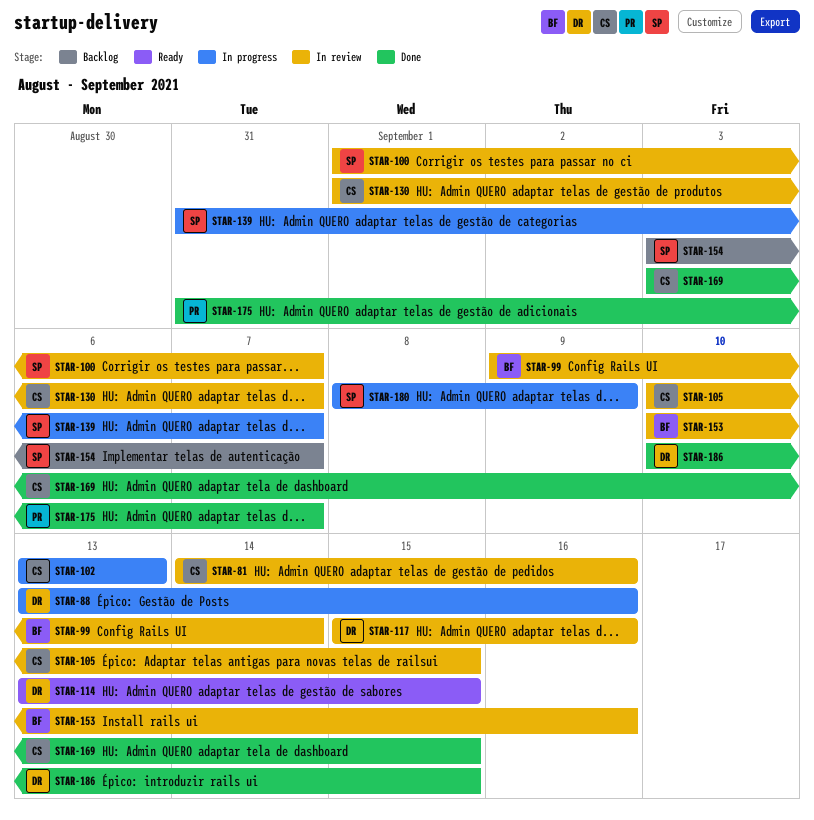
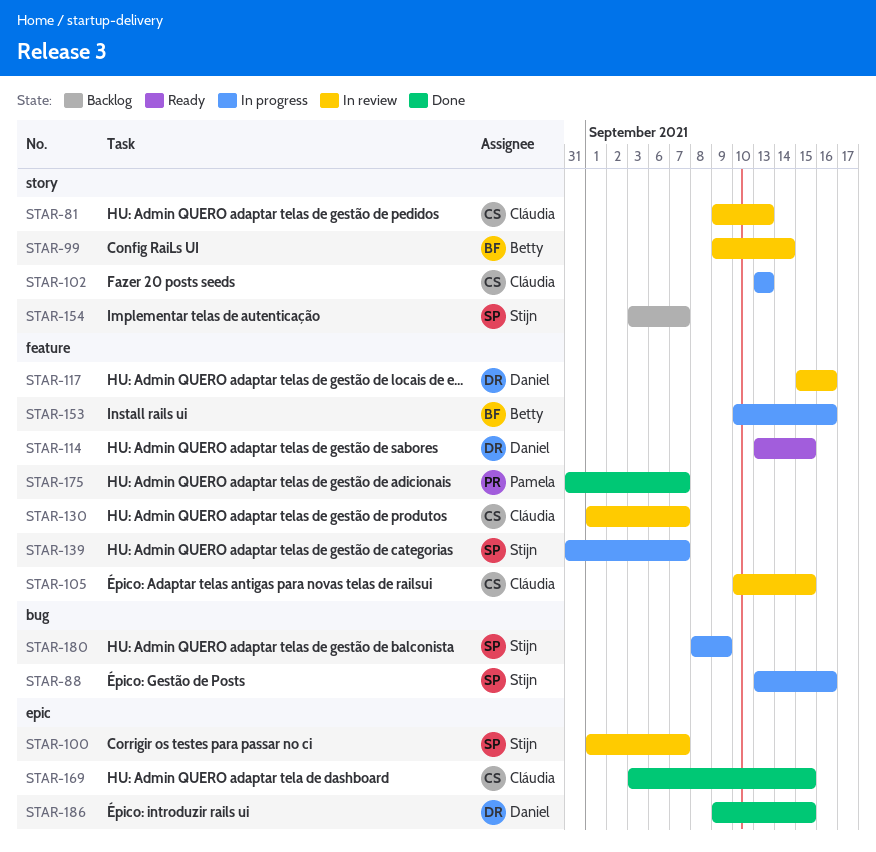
STAR-81, start: Sep 14 -> Sep 9
STAR-81, due: Sep 16 -> Sep 13
STAR-88, owner: Daniel -> Stijn
STAR-153, status: In review -> In progress
STAR-186, start: Sep 10 -> Sep 9

